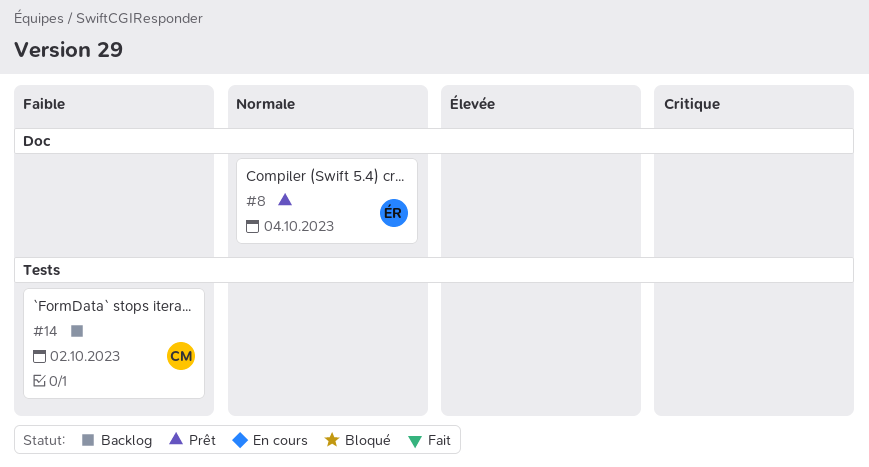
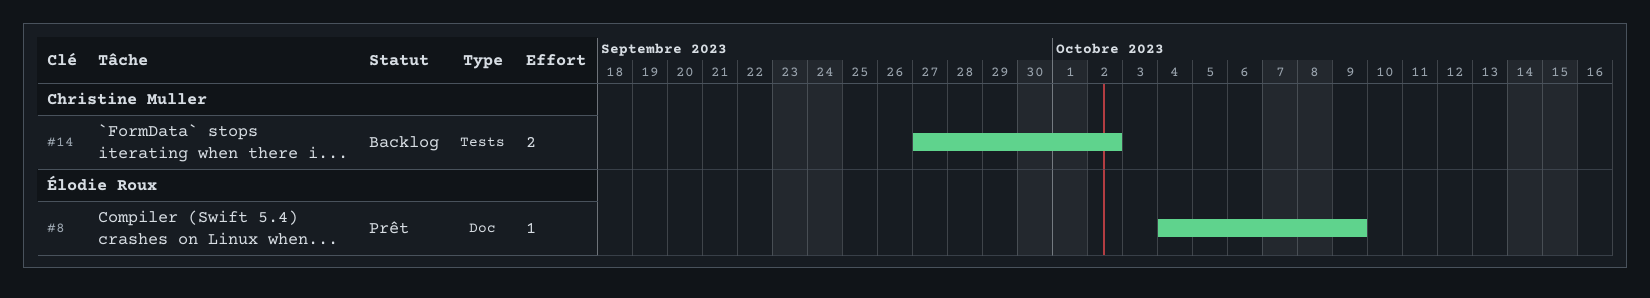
#8, due: Oct 4 -> Oct 9

